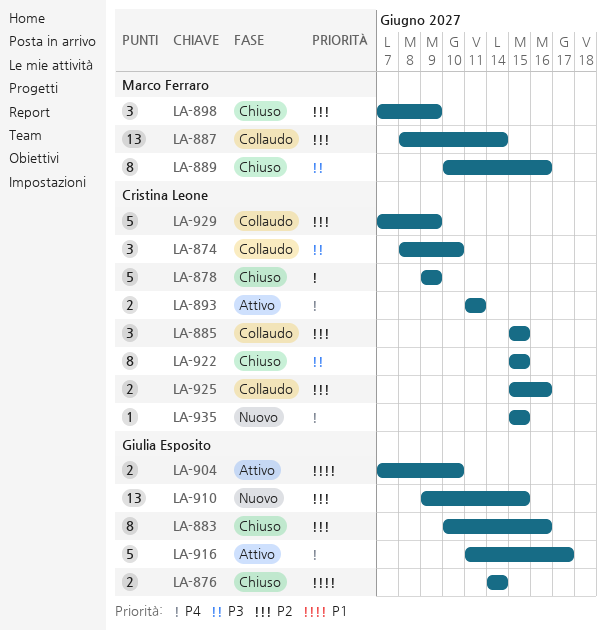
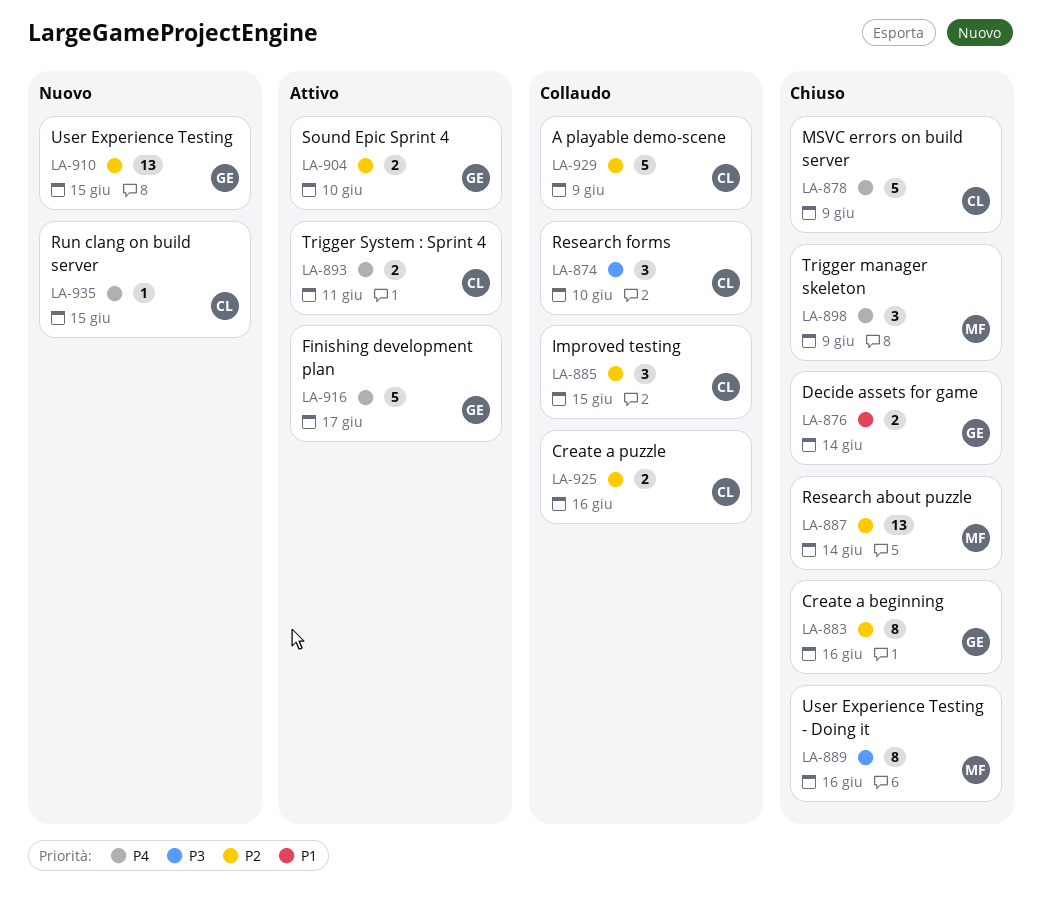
LA-887, status: Collaudo -> Chiuso
LA-898, priority: P2 -> P4
LA-904, priority: P1 -> P2
LA-922: present -> none

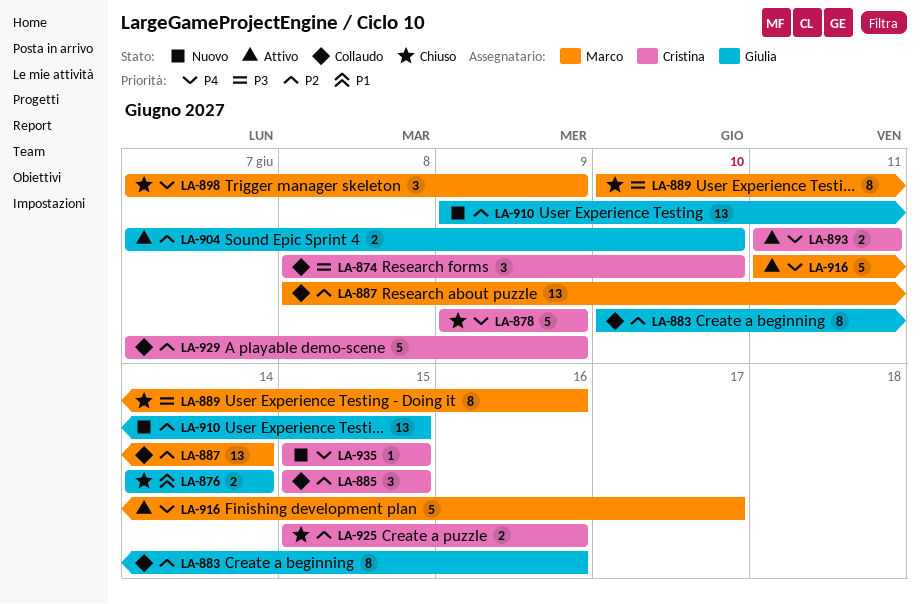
LA-883, status: Chiuso -> Collaudo
LA-887, status: Chiuso -> Collaudo
LA-916, owner: Giulia -> Marco
LA-925, status: Collaudo -> Chiuso

